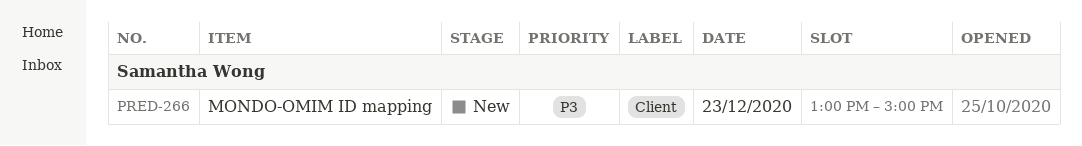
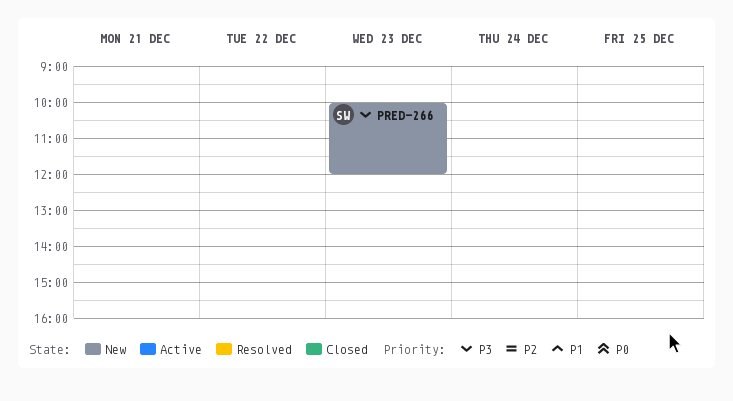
PRED-266, begins: 13:00 -> 10:00
PRED-266, ends: 15:00 -> 12:00

